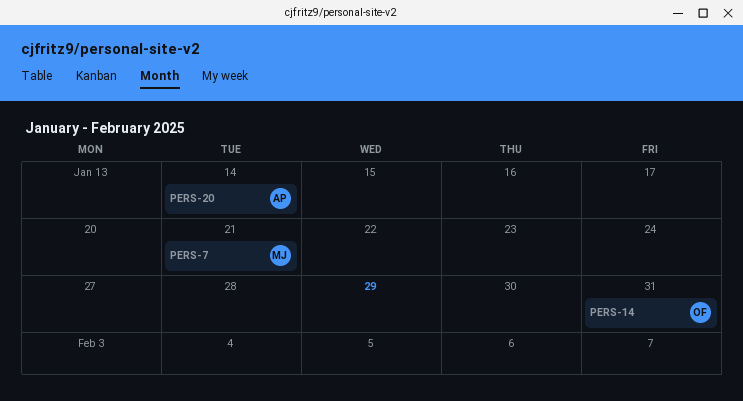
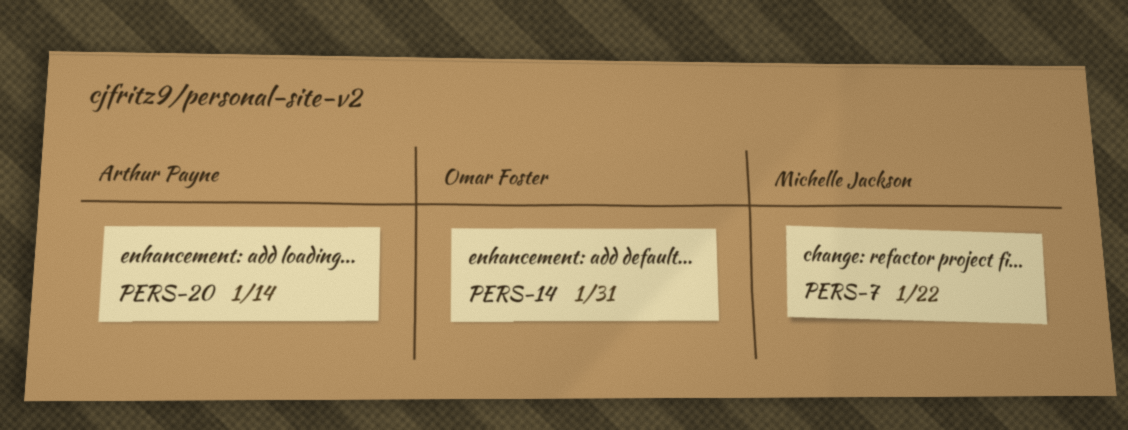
PERS-7, due: Jan 21 -> Jan 22

